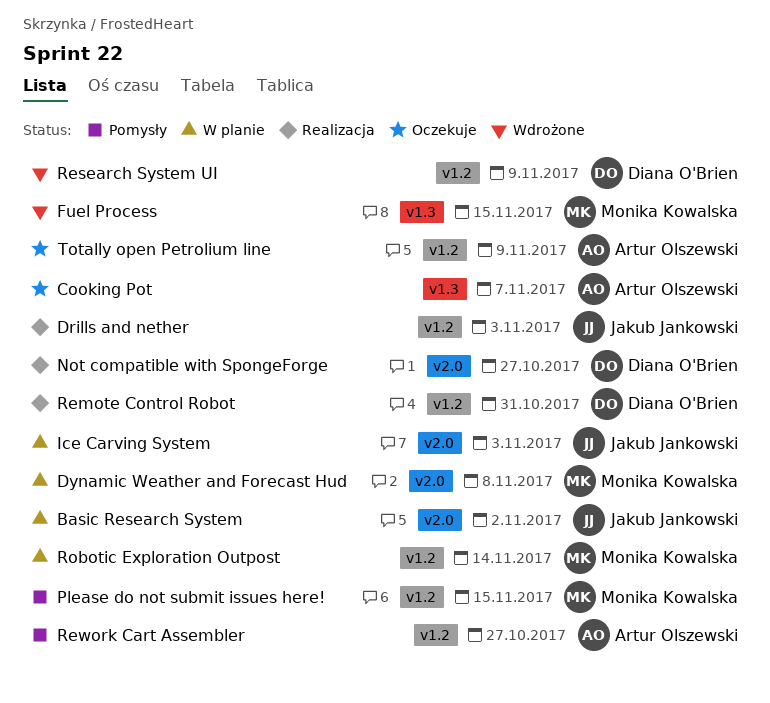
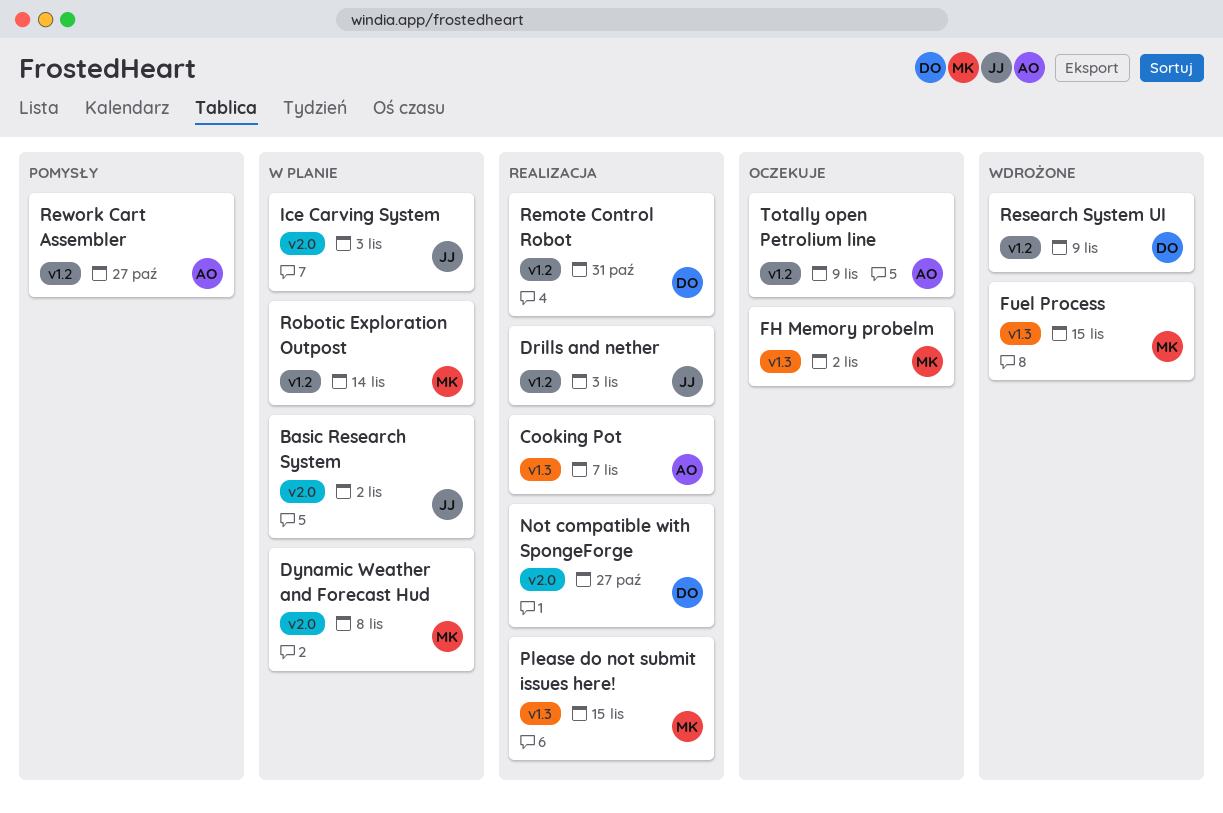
Cooking Pot, status: Oczekuje -> Realizacja
FH Memory probelm: none -> present
Please do not submit issues here!, status: Pomysły -> Realizacja
Please do not submit issues here!, label: v1.2 -> v1.3

